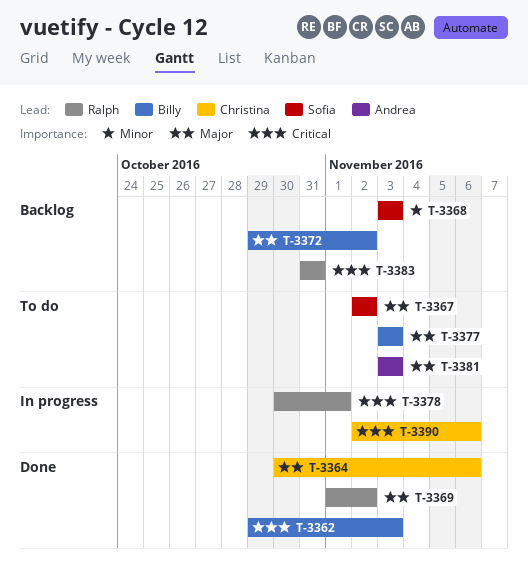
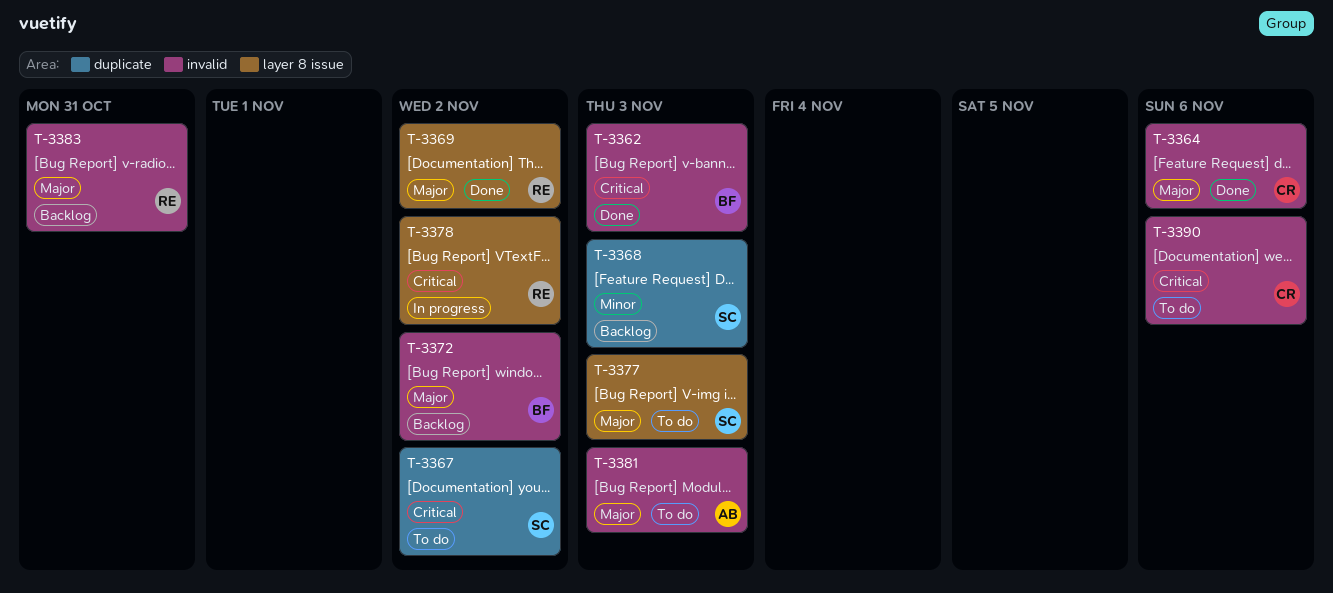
T-3367, priority: Major -> Critical
T-3377, owner: Billy -> Sofia
T-3378, due: Nov 1 -> Nov 2
T-3383, priority: Critical -> Major
T-3390, status: In progress -> To do

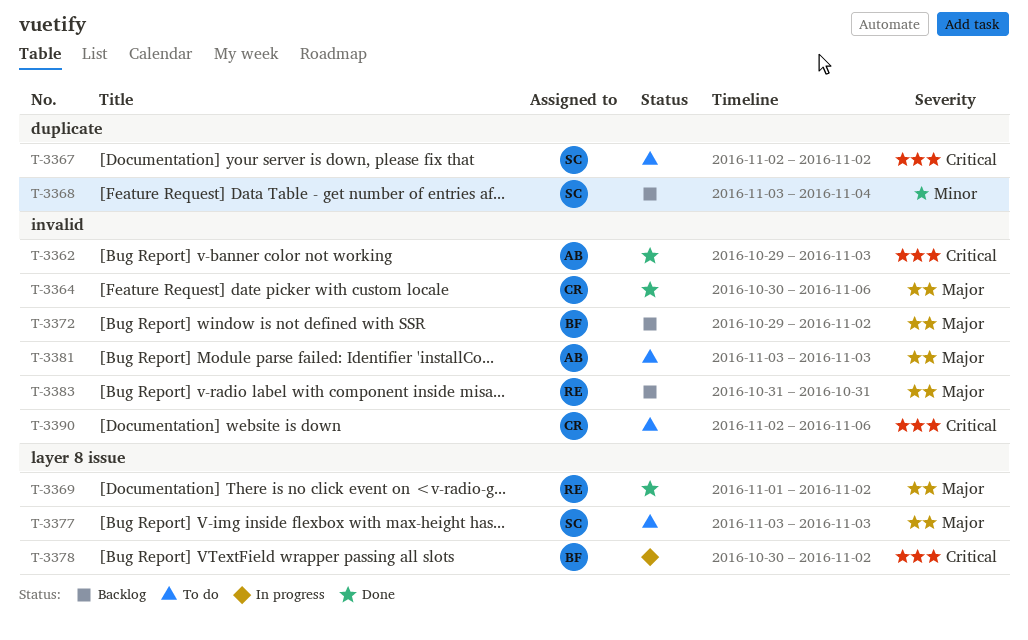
T-3362, owner: BF -> AB
T-3368, due: Nov 3 -> Nov 4
T-3378, owner: RE -> BF

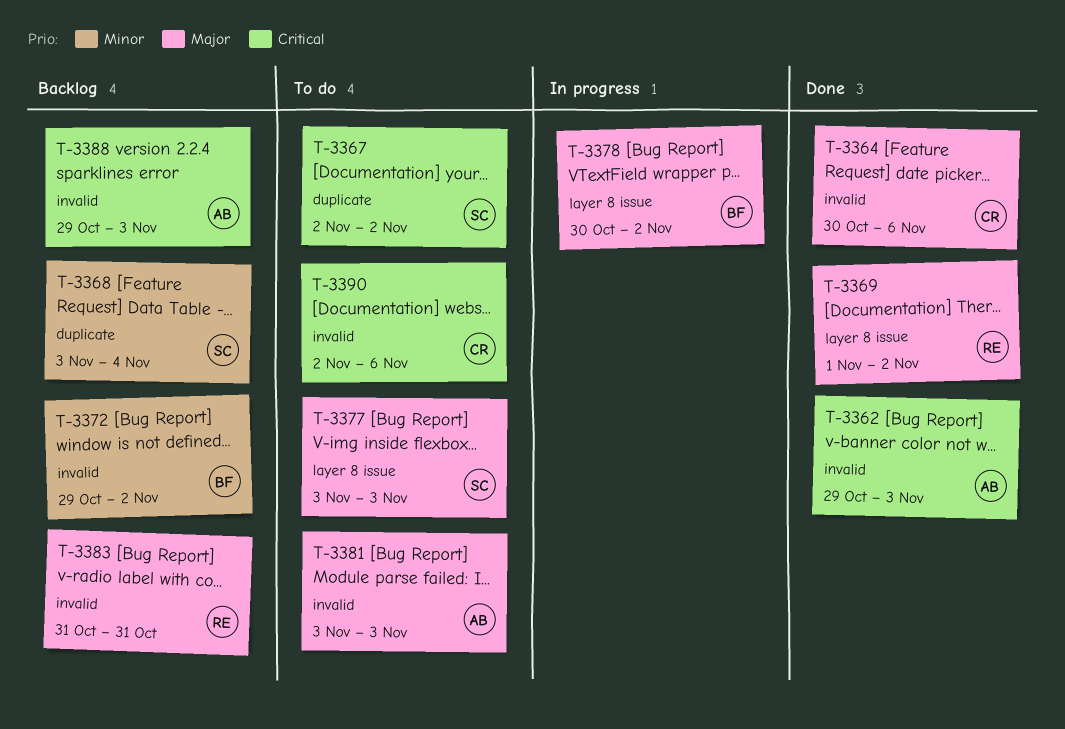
T-3372, priority: Major -> Minor
T-3378, priority: Critical -> Major
T-3388: none -> present

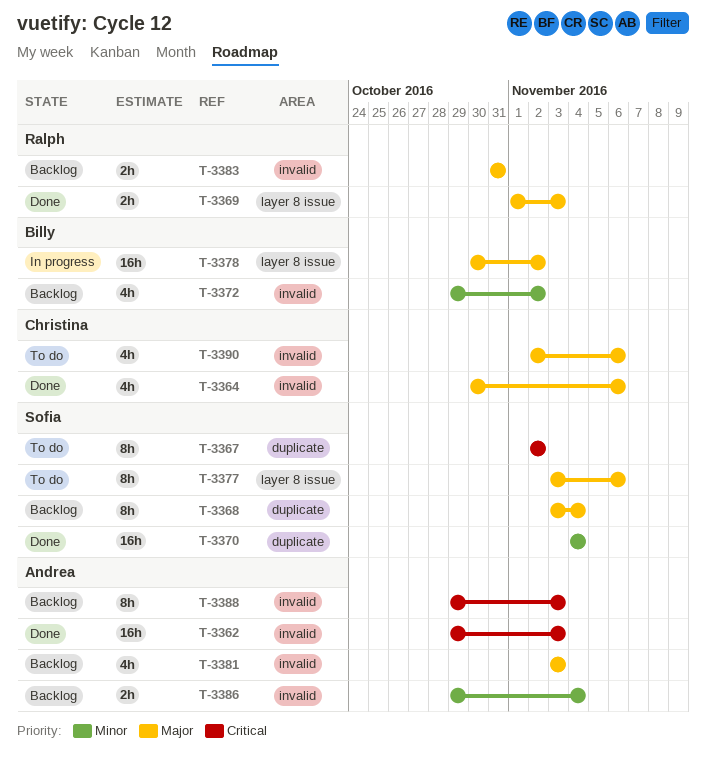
T-3368, priority: Minor -> Major
T-3369, due: Nov 2 -> Nov 3
T-3370: none -> present
T-3377, due: Nov 3 -> Nov 6
T-3381, status: To do -> Backlog
T-3386: none -> present
T-3390, priority: Critical -> Major

